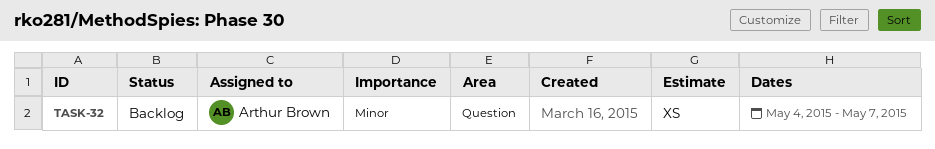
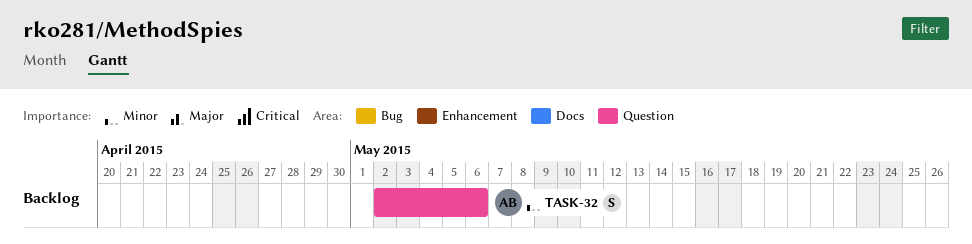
TASK-32, estimate: XS -> S
TASK-32, start: May 4 -> May 2
TASK-32, due: May 7 -> May 6

